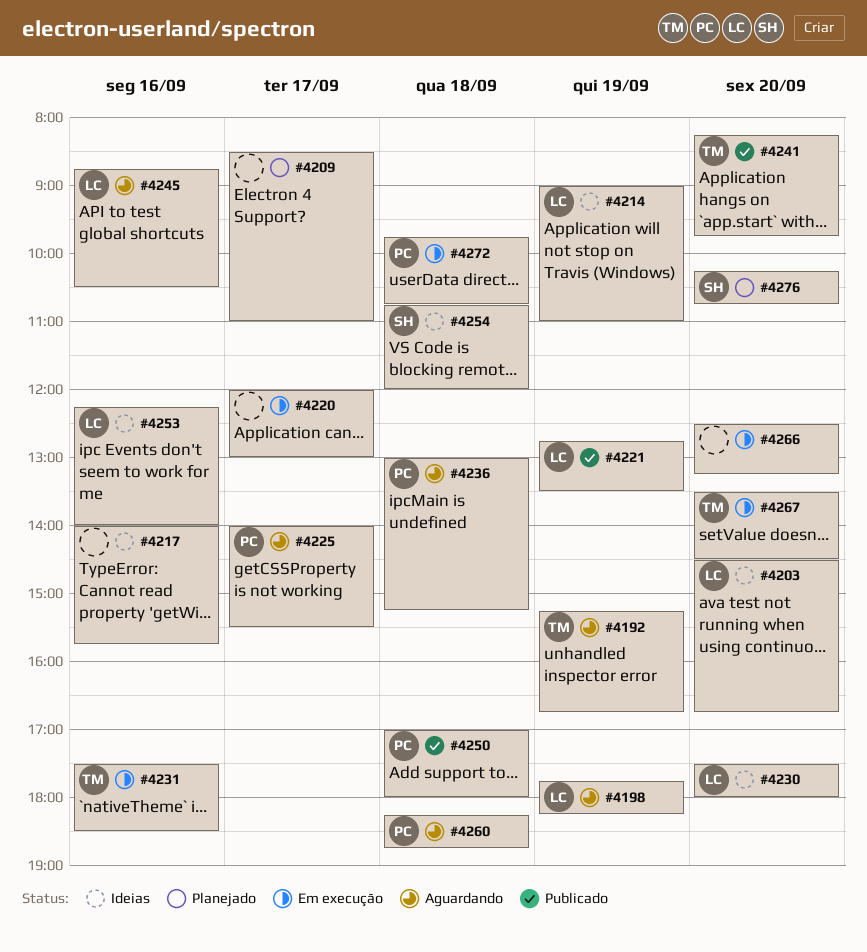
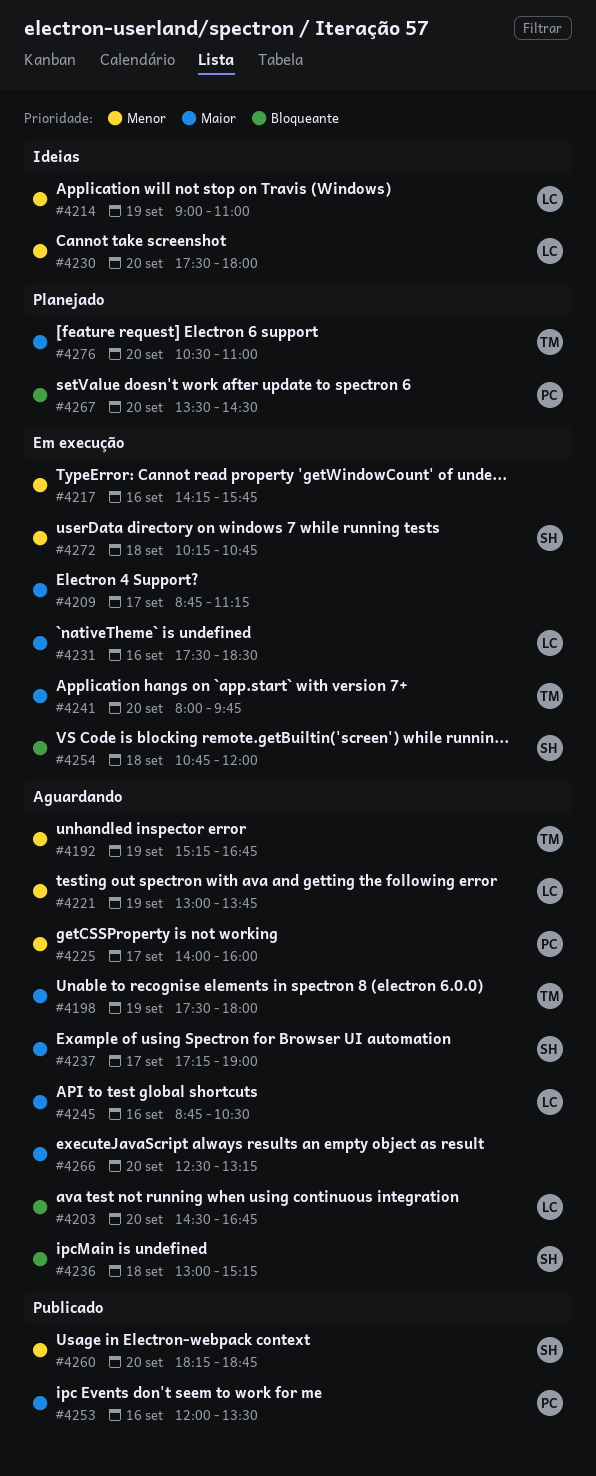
#4198, owner: LC -> TM
#4198, begins: 17:45 -> 17:30
#4198, ends: 18:15 -> 18:00
#4203, status: Ideias -> Aguardando
#4209, status: Planejado -> Em execução
#4209, begins: 08:30 -> 08:45
#4209, ends: 11:00 -> 11:15
#4217, status: Ideias -> Em execução
#4217, begins: 14:00 -> 14:15
#4220: present -> none
#4221, status: Publicado -> Aguardando
#4221, begins: 12:45 -> 13:00
#4221, ends: 13:30 -> 13:45
#4225, ends: 15:30 -> 16:00
#4231, owner: TM -> LC
#4236, owner: PC -> SH
#4237: none -> present
#4241, status: Publicado -> Em execução
#4241, begins: 08:15 -> 08:00
#4250: present -> none
#4253, status: Ideias -> Publicado
#4253, owner: LC -> PC
#4253, begins: 12:15 -> 12:00
#4253, ends: 14:00 -> 13:30
#4254, status: Ideias -> Em execução
#4260, status: Aguardando -> Publicado
#4260, owner: PC -> SH
#4260, day: Sep 18 -> Sep 20
#4266, status: Em execução -> Aguardando
#4267, status: Em execução -> Planejado
#4267, owner: TM -> PC
#4272, owner: PC -> SH
#4272, begins: 09:45 -> 10:15
#4276, owner: SH -> TM
#4276, begins: 10:15 -> 10:30
#4276, ends: 10:45 -> 11:00

